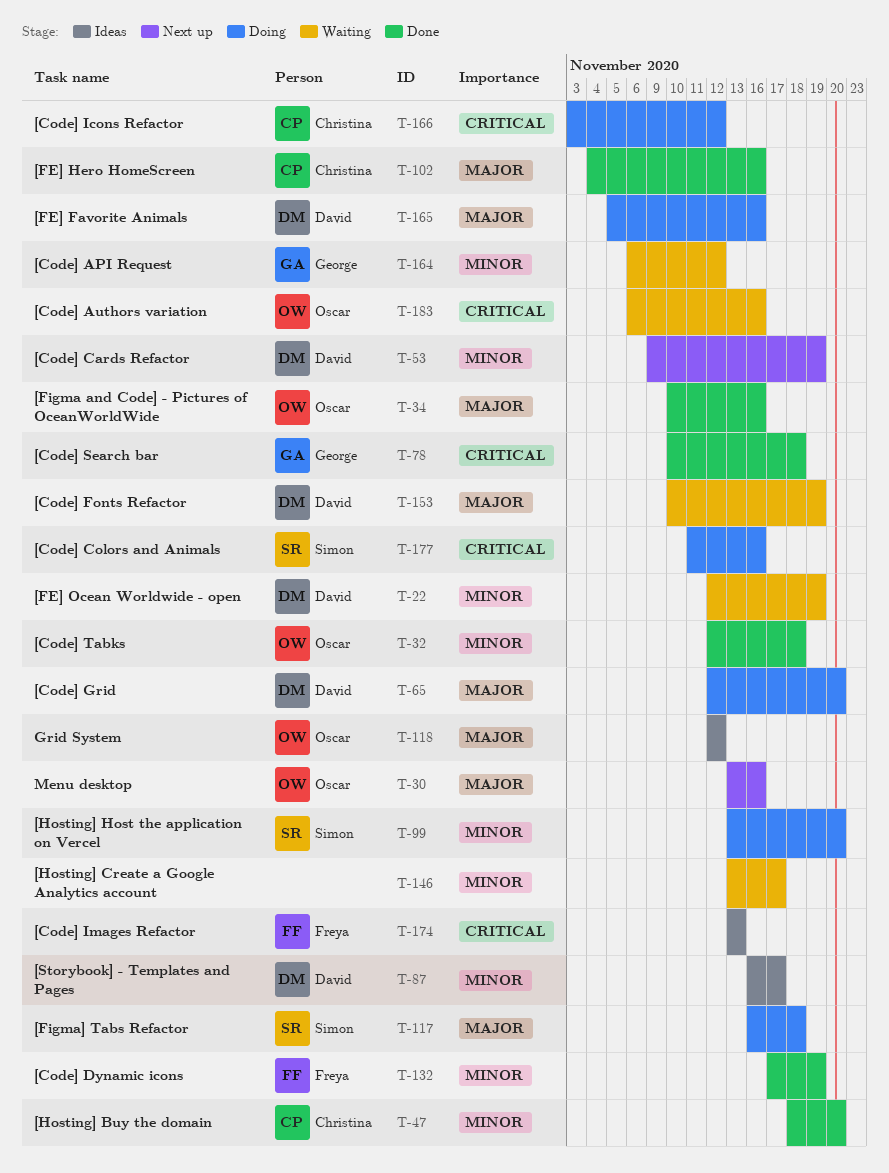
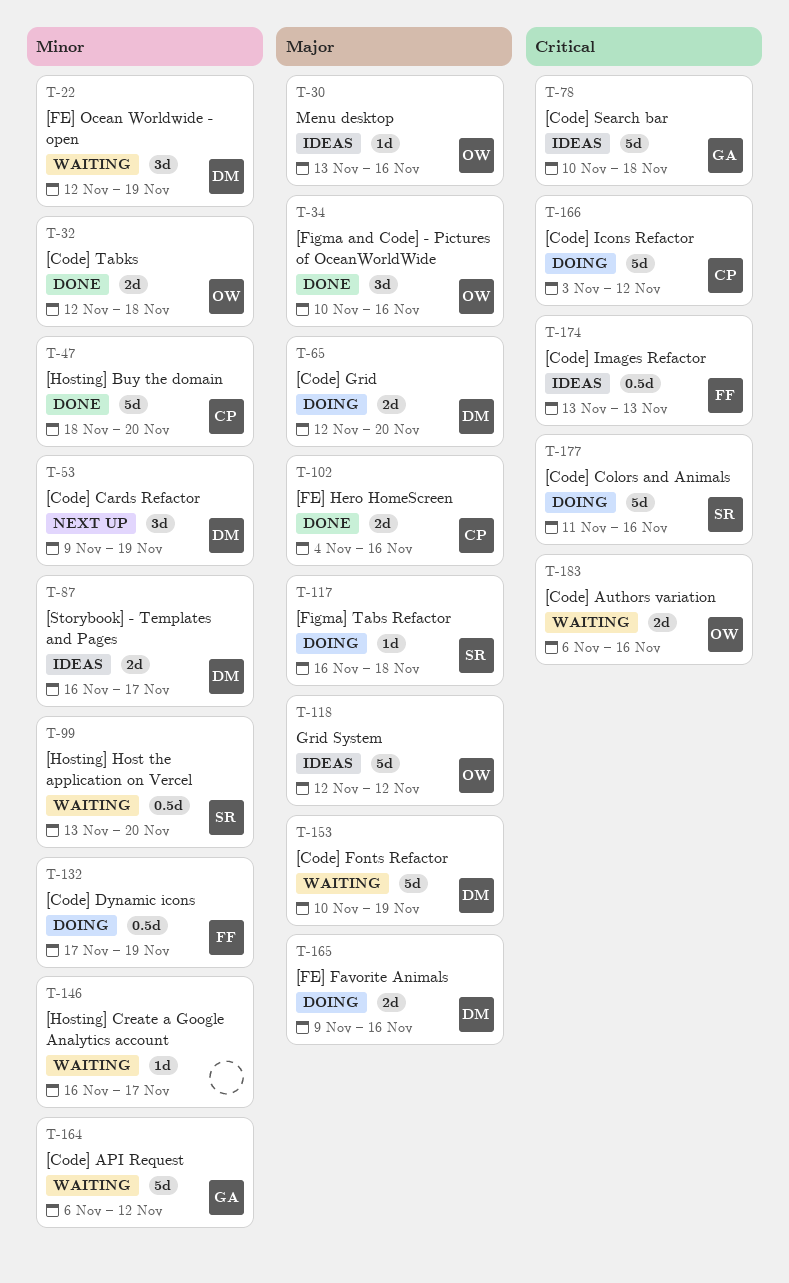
T-30, status: Next up -> Ideas
T-78, status: Done -> Ideas
T-99, status: Doing -> Waiting
T-132, status: Done -> Doing
T-146, start: Nov 13 -> Nov 16
T-165, start: Nov 5 -> Nov 9

